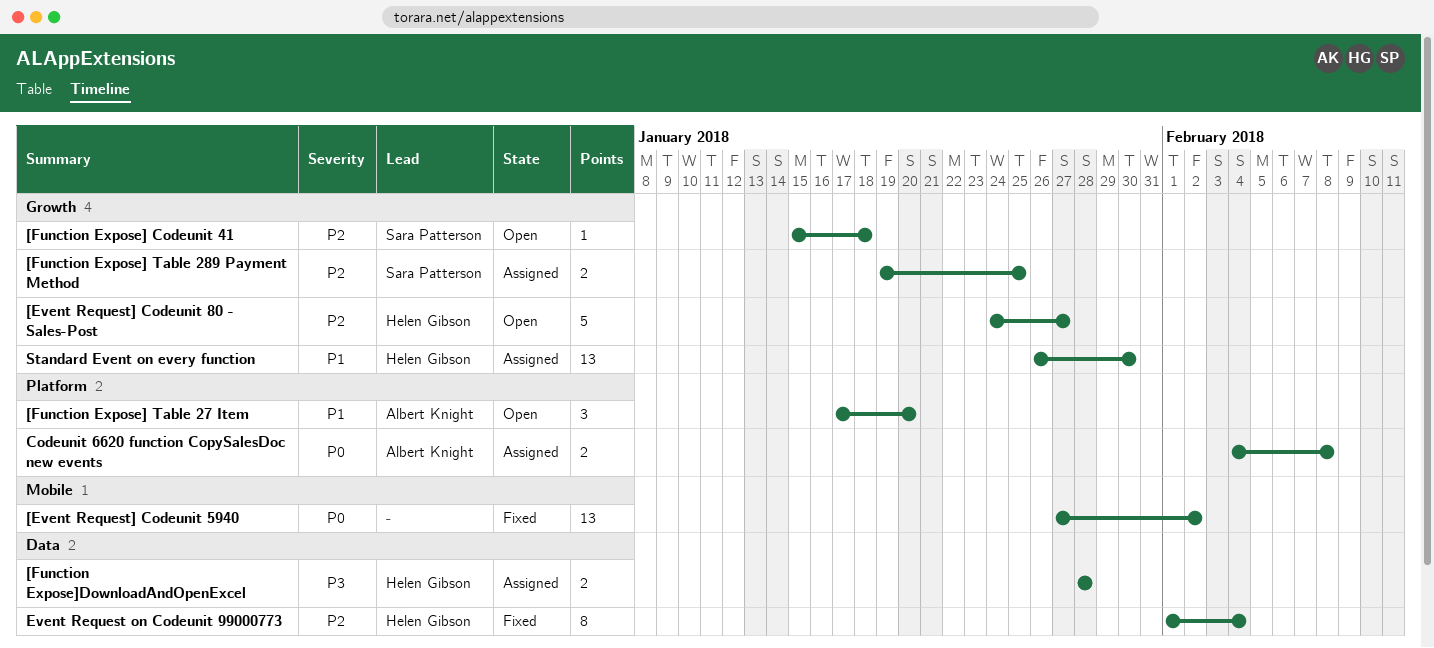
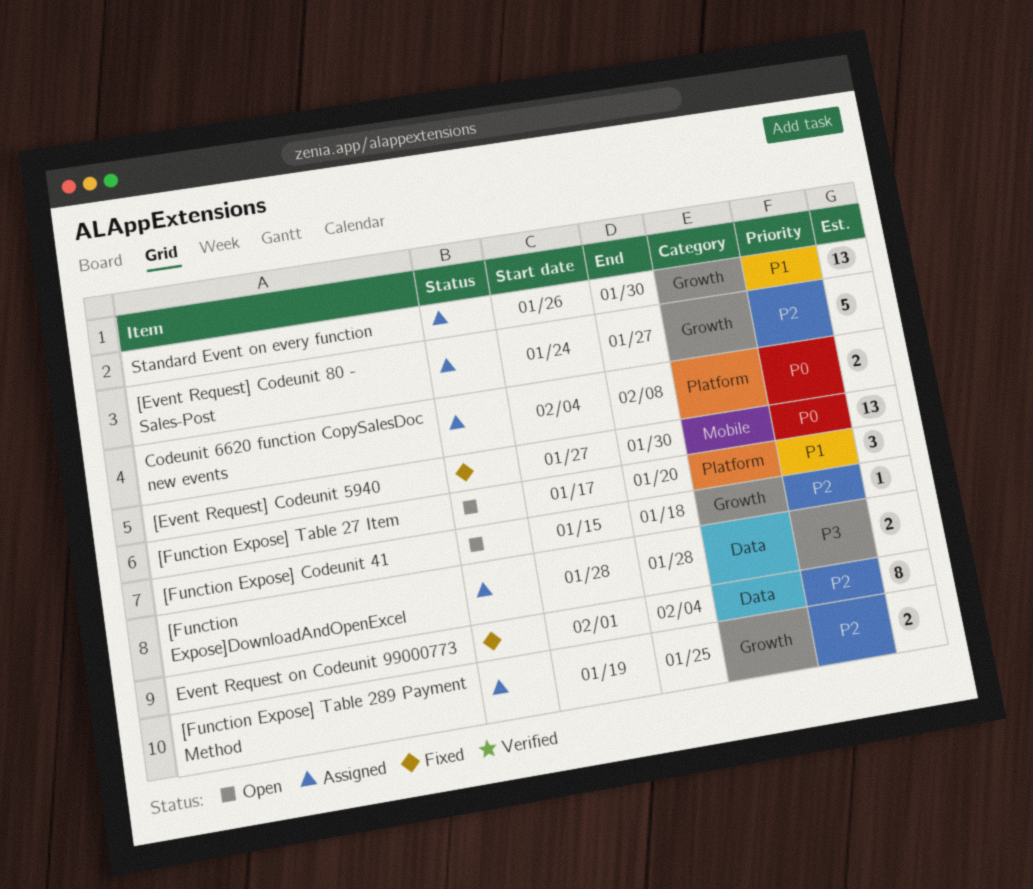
[Event Request] Codeunit 5940, due: Feb 2 -> Jan 30
[Event Request] Codeunit 80 - Sales-Post, status: Open -> Assigned

